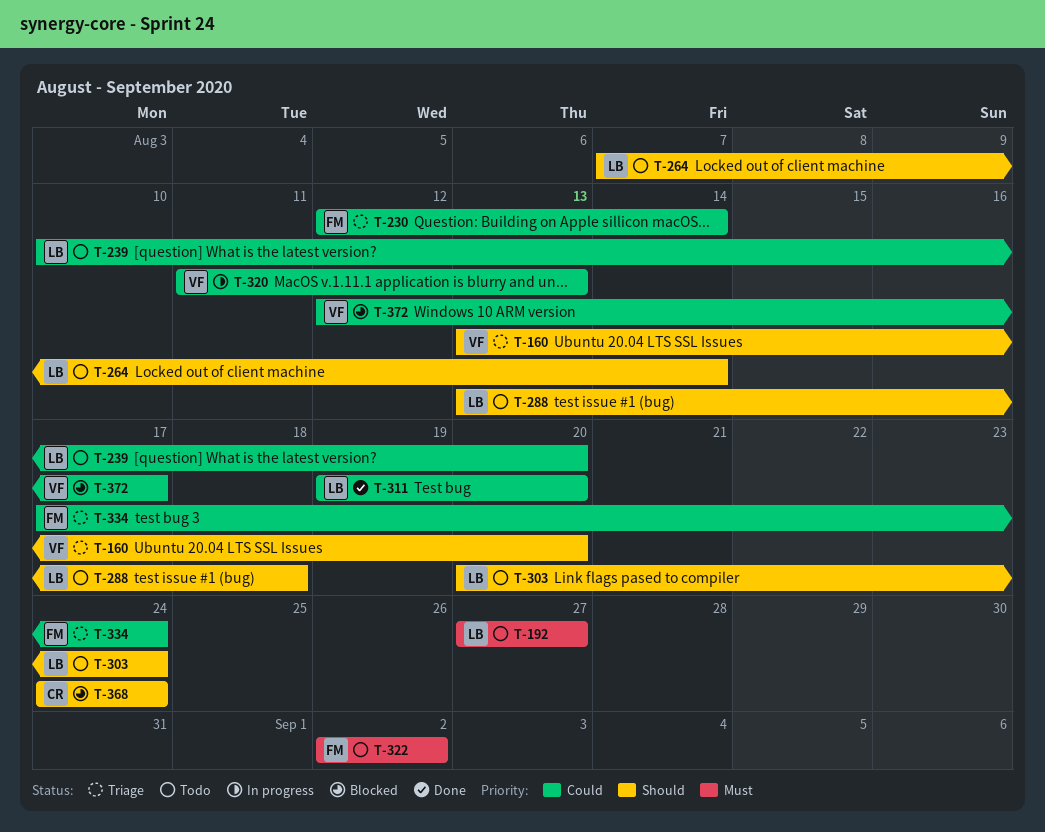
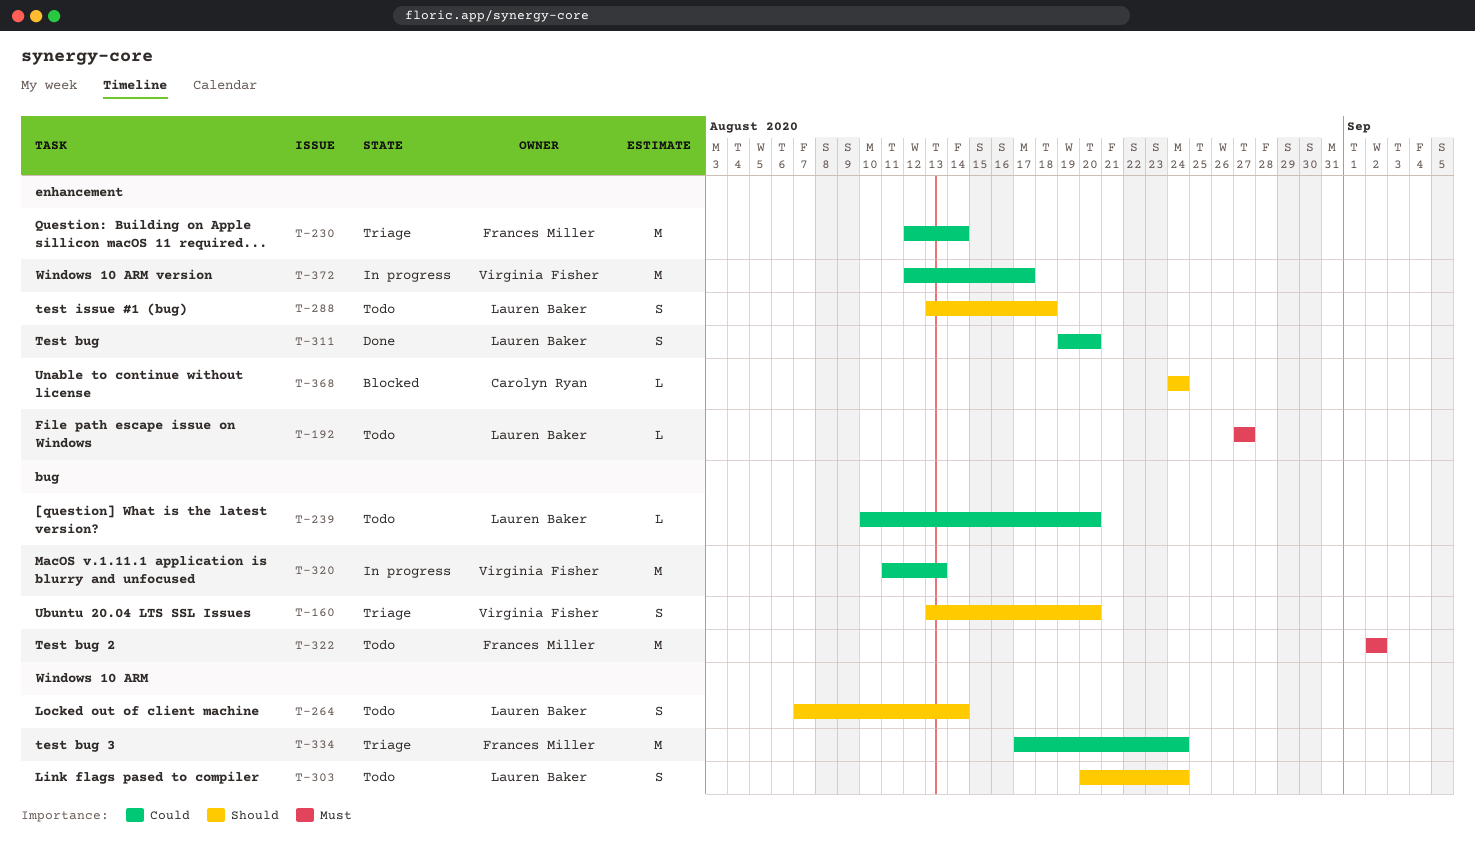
T-372, status: Blocked -> In progress

